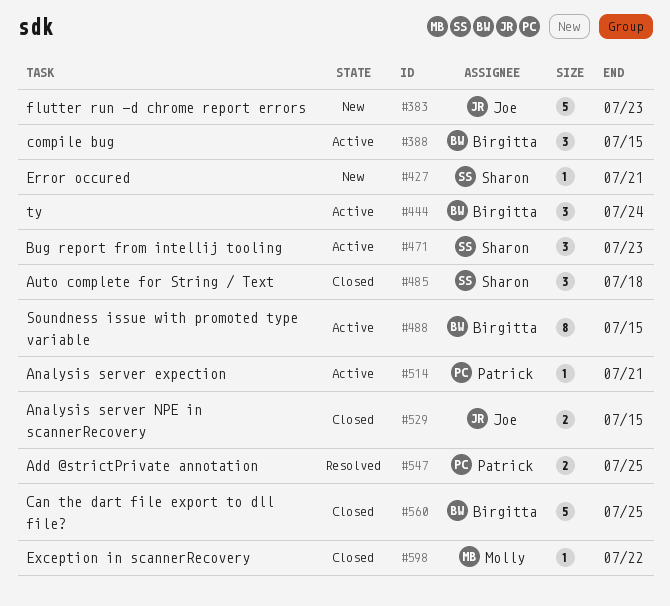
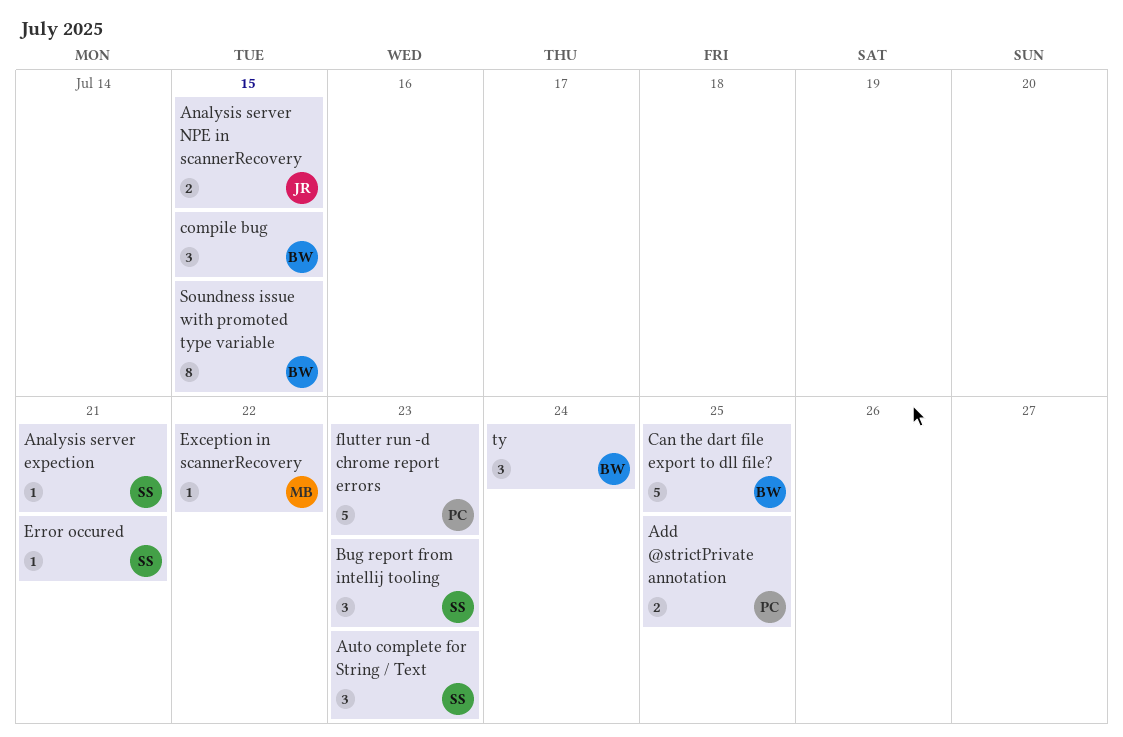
Analysis server expection, owner: Patrick -> Sharon
Auto complete for String / Text, due: Jul 18 -> Jul 23
flutter run -d chrome report errors, owner: Joe -> Patrick

